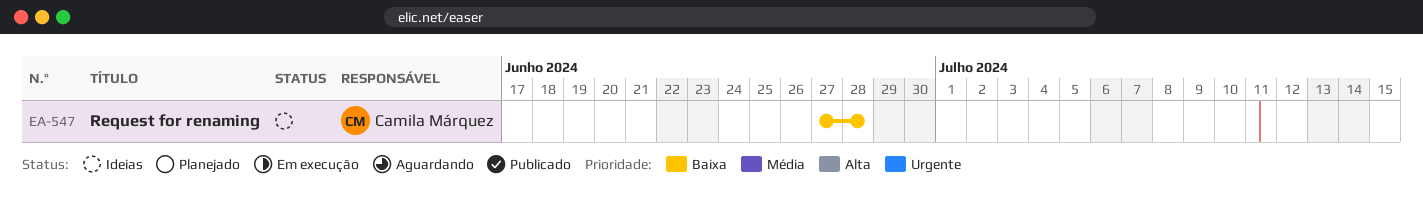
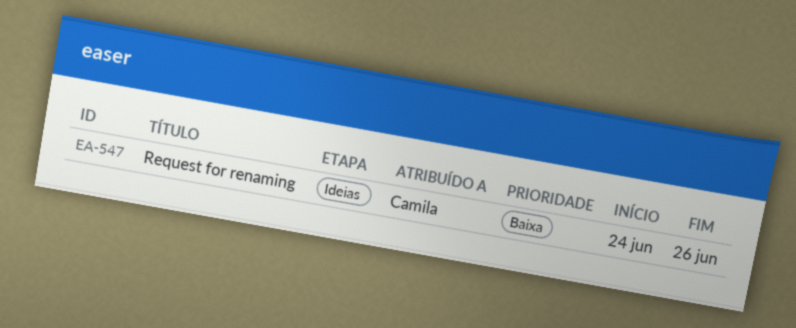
EA-547, start: Jun 27 -> Jun 24
EA-547, due: Jun 28 -> Jun 26

